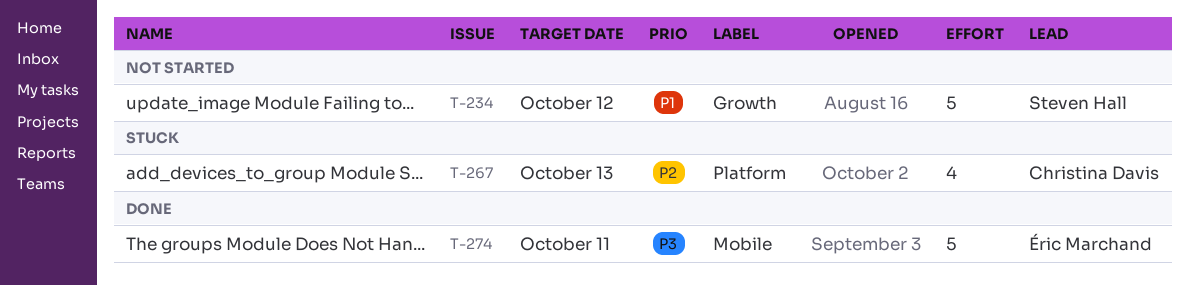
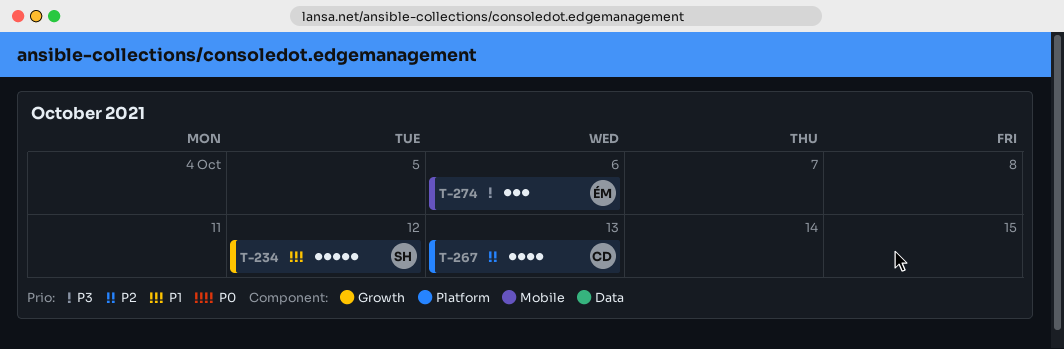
T-274, estimate: 5 -> 3
T-274, due: Oct 11 -> Oct 6

